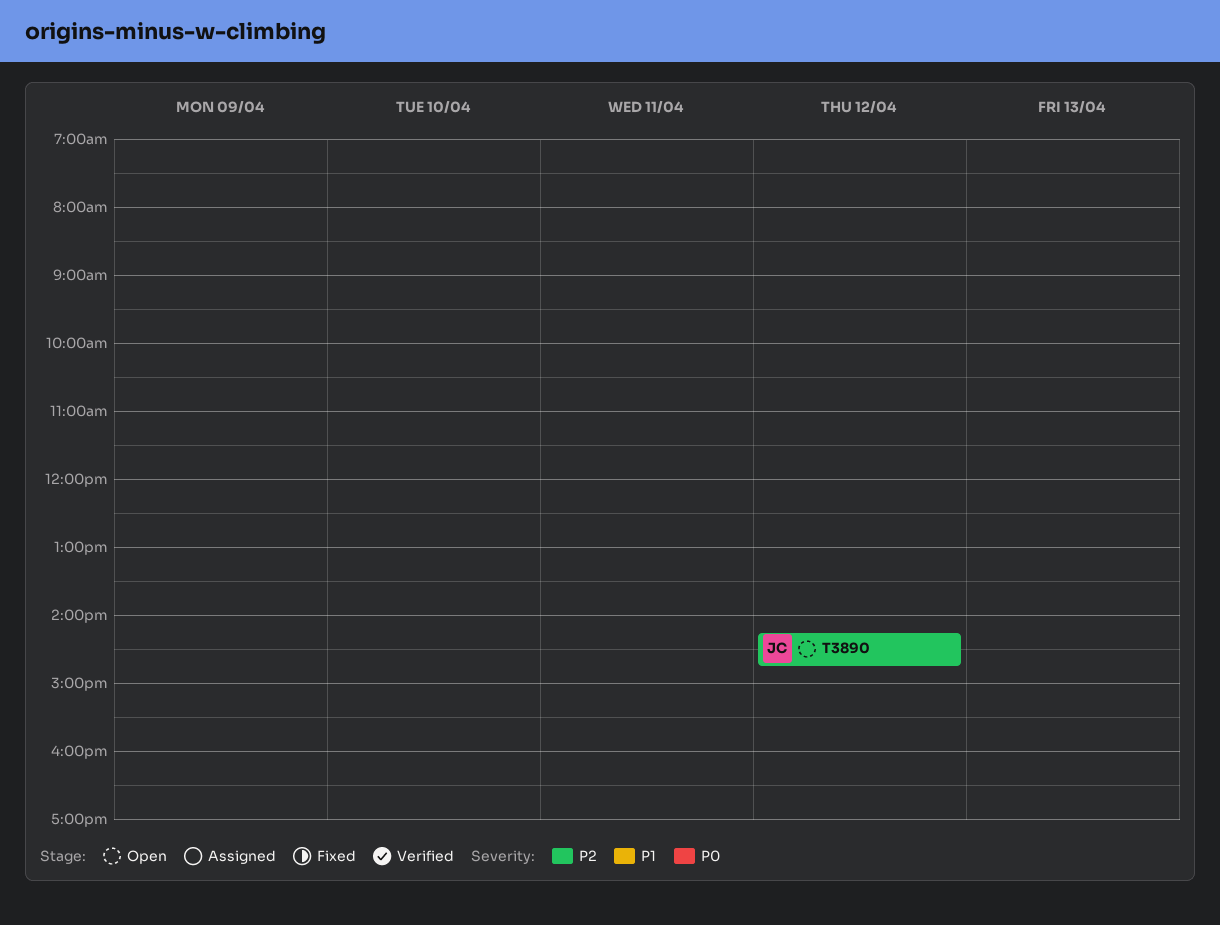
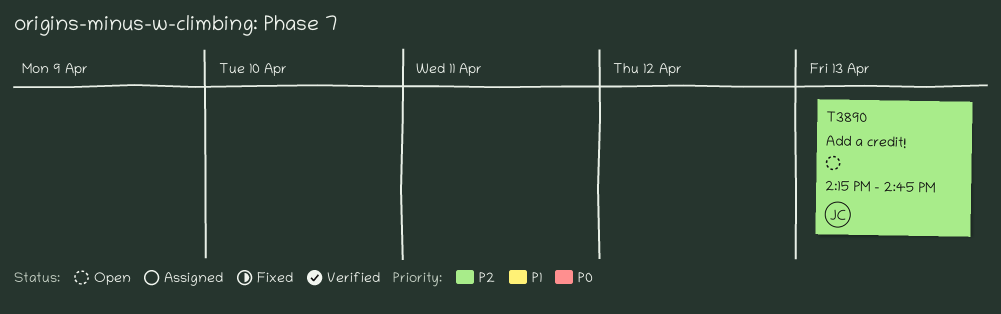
T3890, day: Apr 12 -> Apr 13

